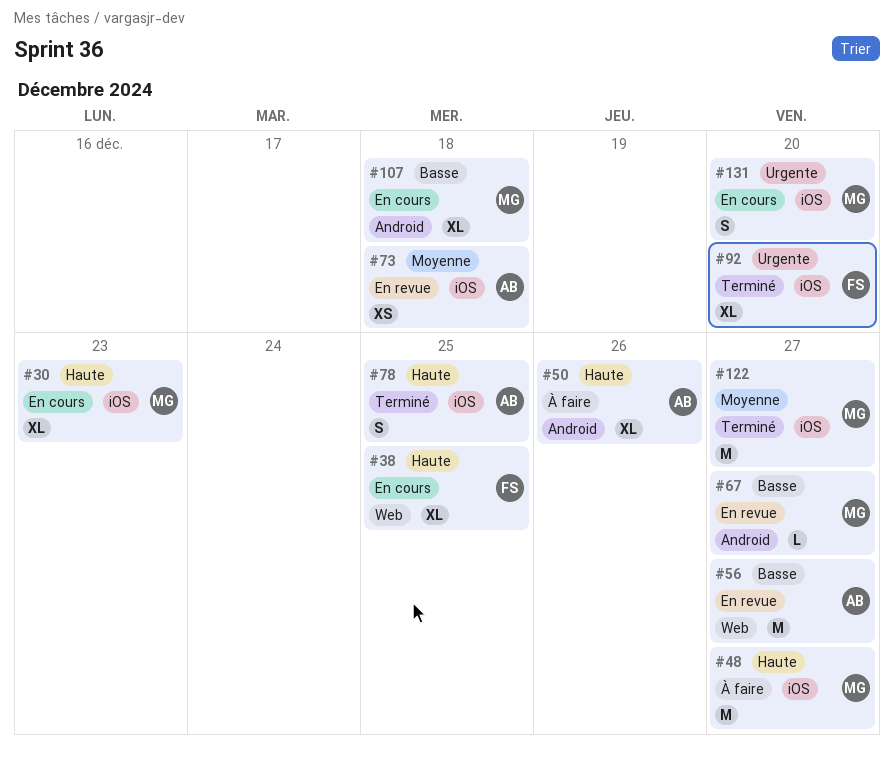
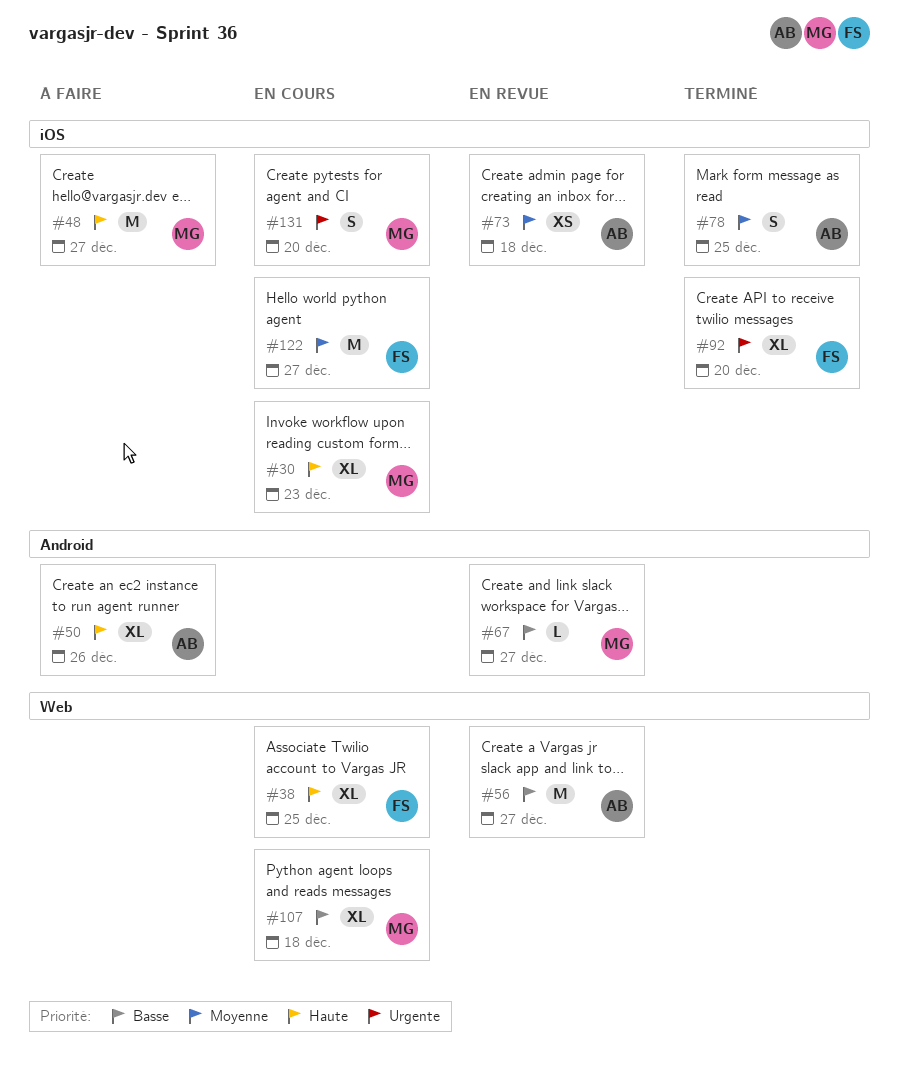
#78, priority: Haute -> Moyenne
#107, label: Android -> Web
#122, status: Terminé -> En cours
#122, owner: MG -> FS

